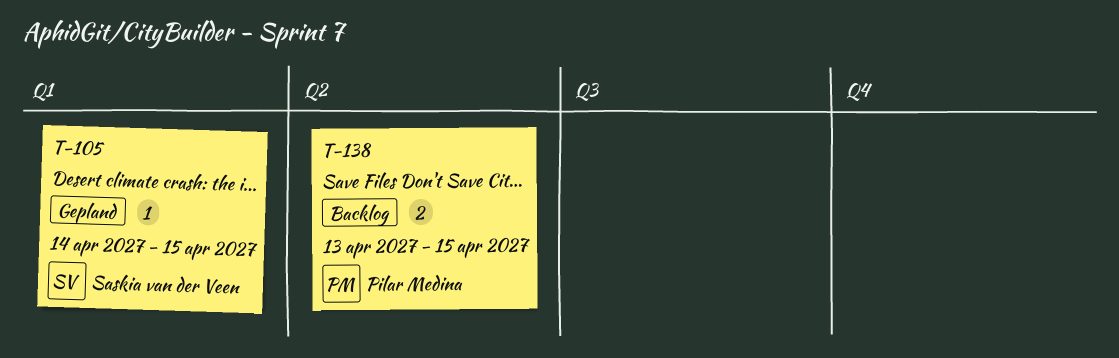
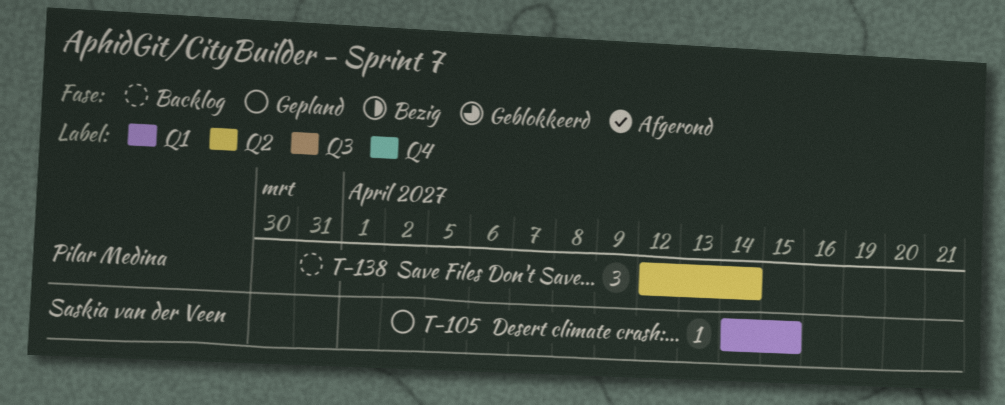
T-138, estimate: 2 -> 3
T-138, start: Apr 13 -> Apr 12
T-138, due: Apr 15 -> Apr 14

